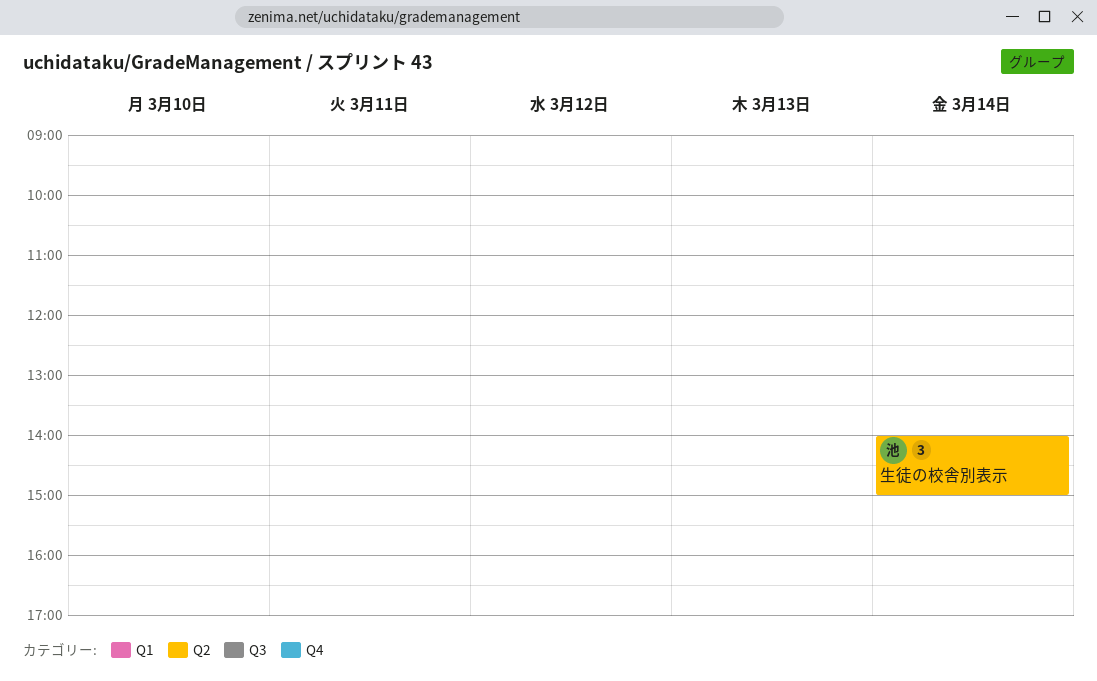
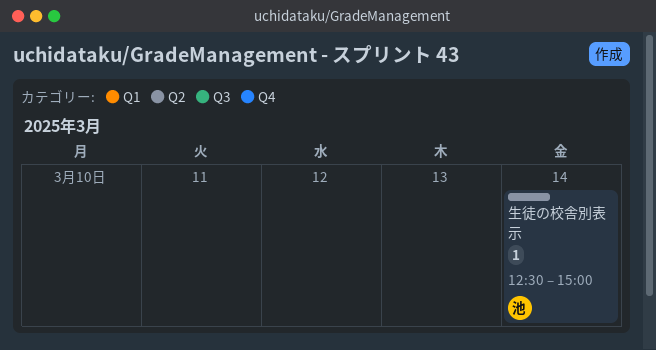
生徒の校舎別表示, estimate: 3 -> 1
生徒の校舎別表示, begins: 14:00 -> 12:30

